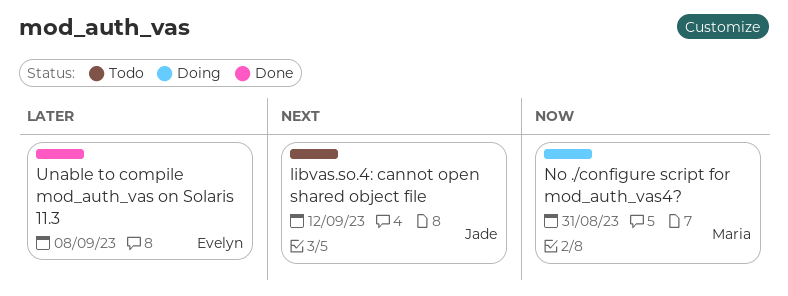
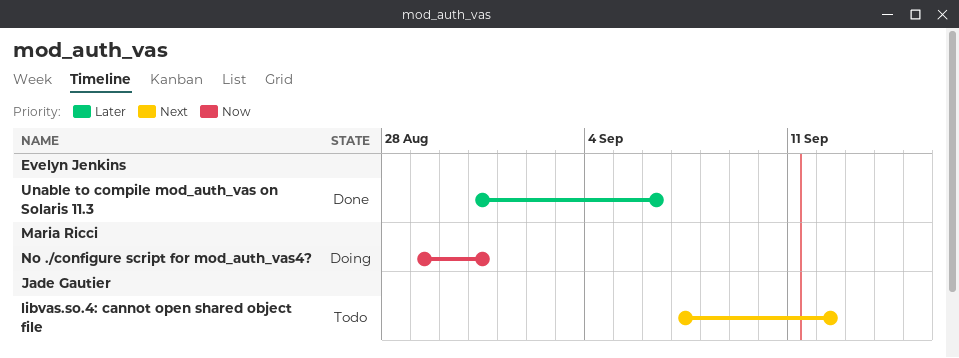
Unable to compile mod_auth_vas on Solaris 11.3, due: Sep 8 -> Sep 6

